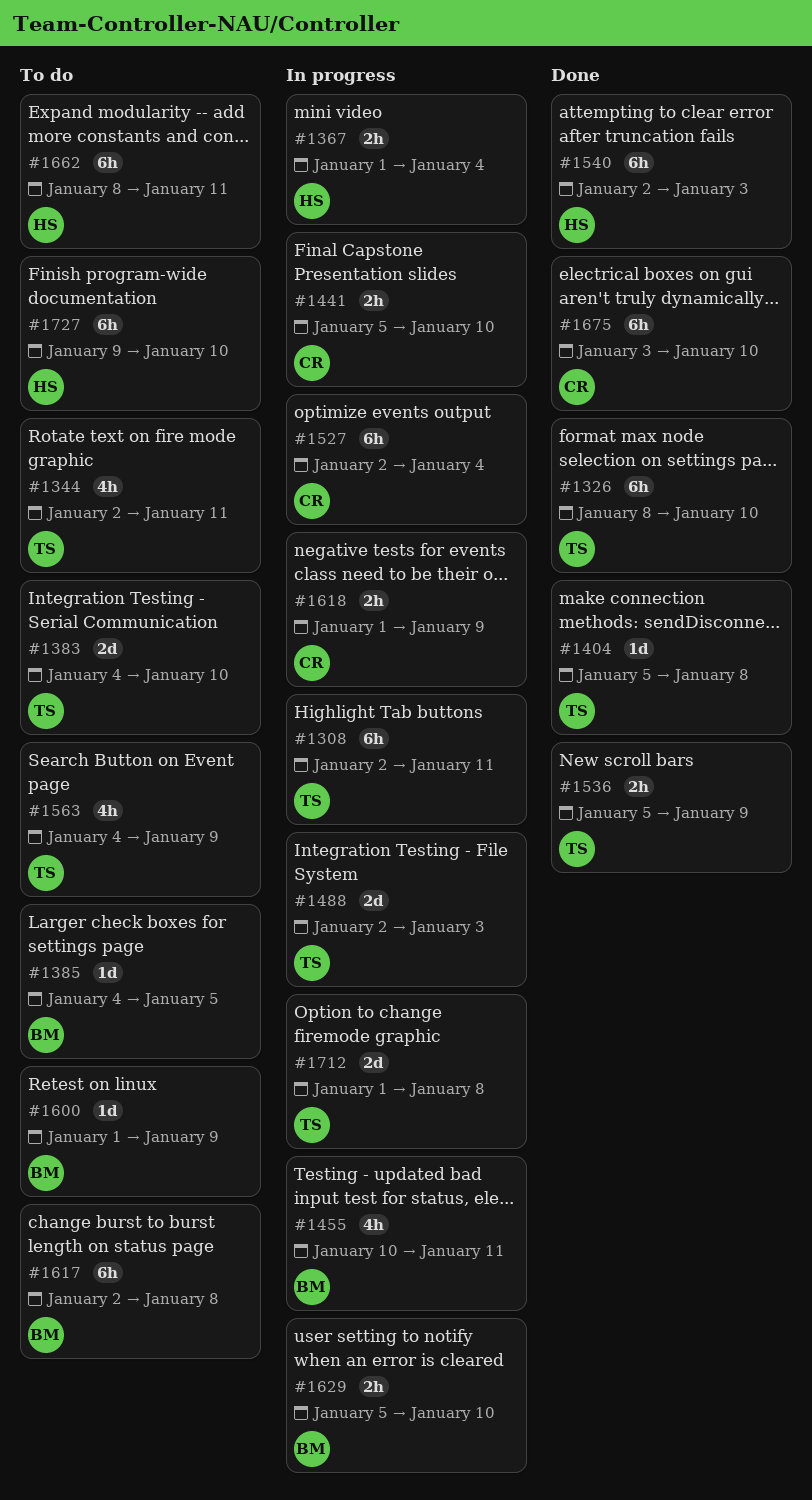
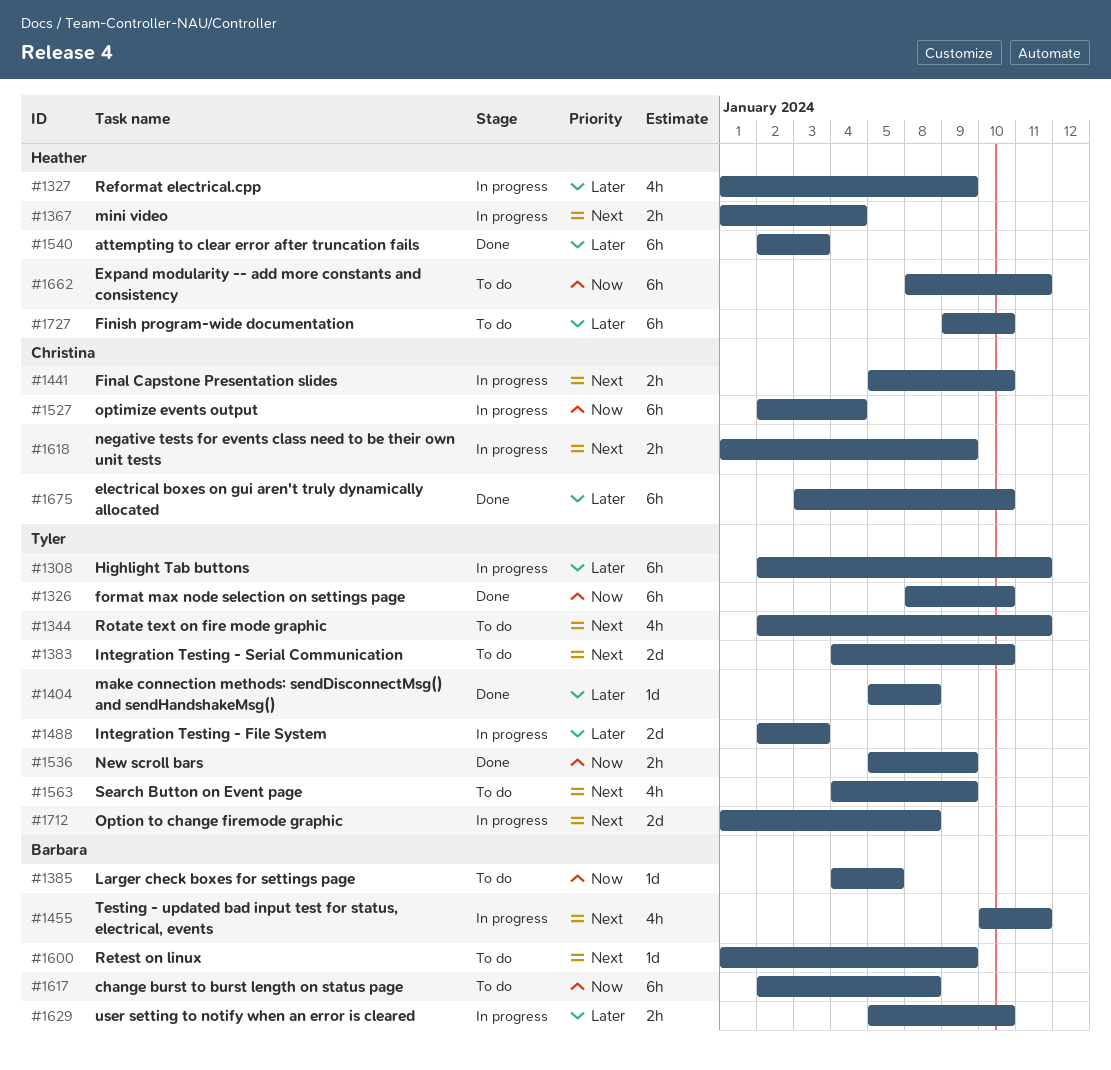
#1327: none -> present

